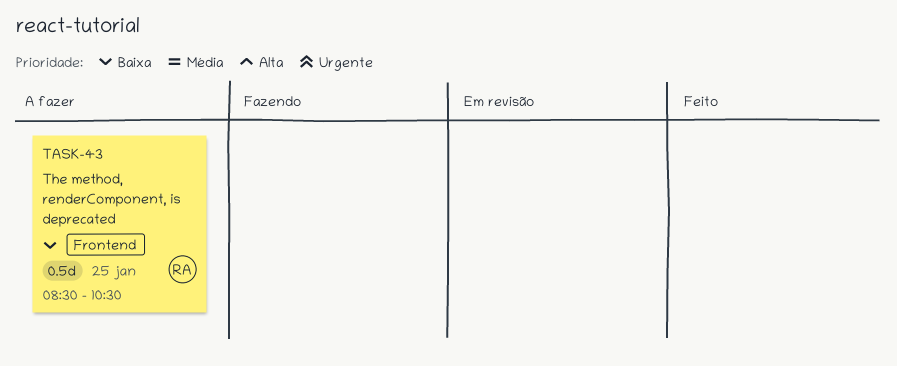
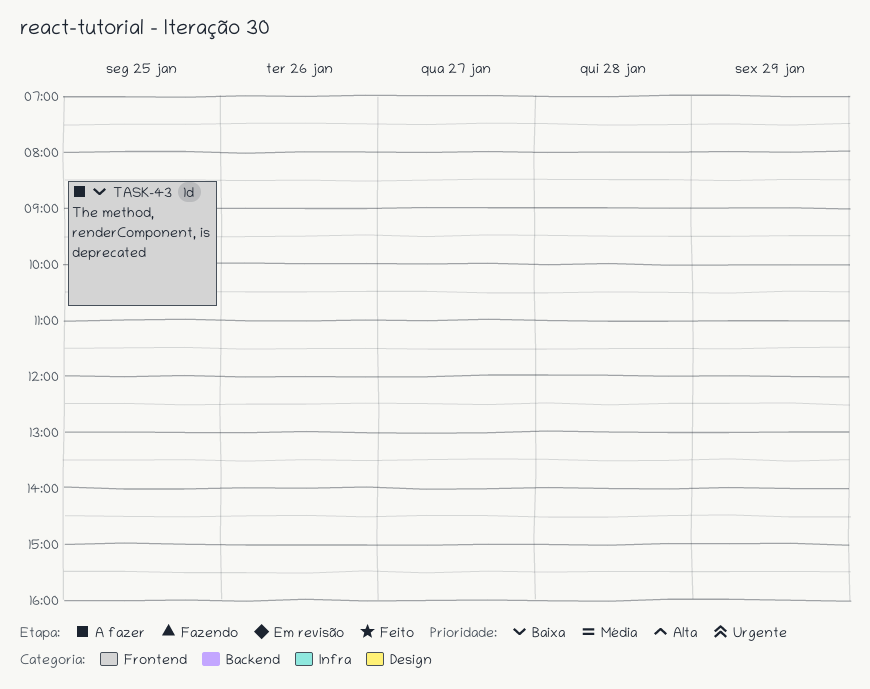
TASK-43, estimate: 0.5d -> 1d
TASK-43, ends: 10:30 -> 10:45

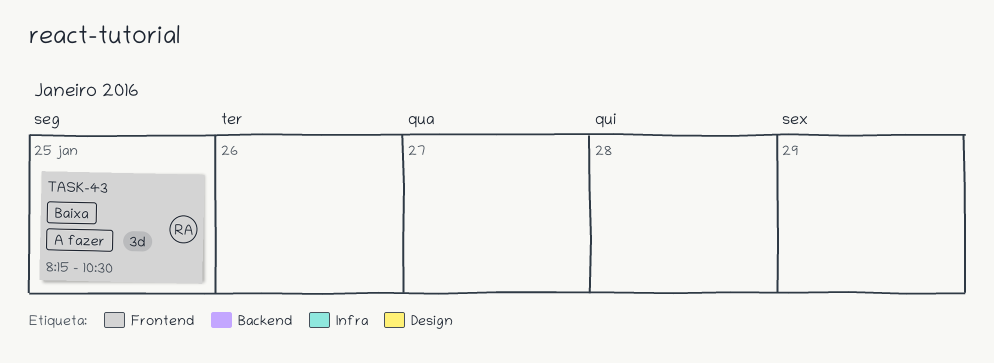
TASK-43, estimate: 1d -> 3d
TASK-43, begins: 08:30 -> 08:15
TASK-43, ends: 10:45 -> 10:30

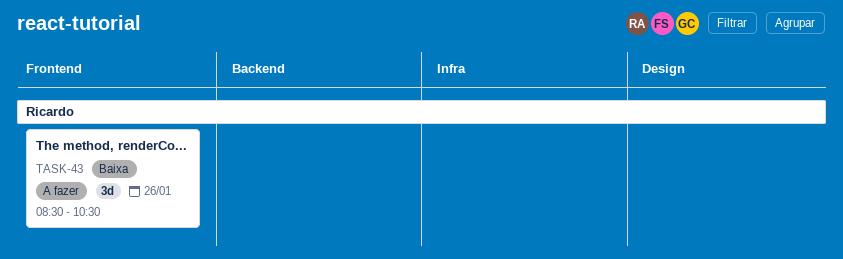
TASK-43, day: Jan 25 -> Jan 26
TASK-43, begins: 08:15 -> 08:30

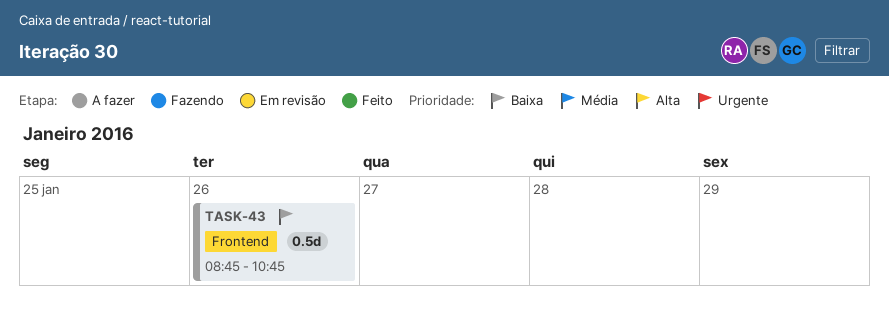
TASK-43, estimate: 3d -> 0.5d
TASK-43, begins: 08:30 -> 08:45
TASK-43, ends: 10:30 -> 10:45

